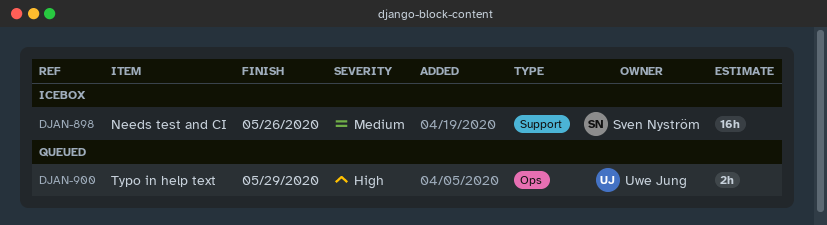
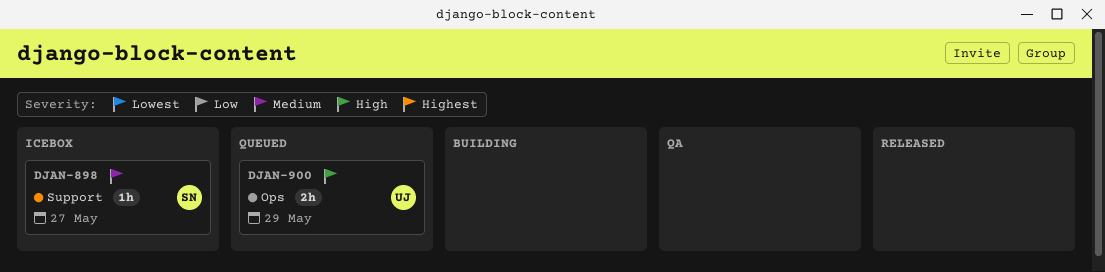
DJAN-898, estimate: 16h -> 1h
DJAN-898, due: May 26 -> May 27

